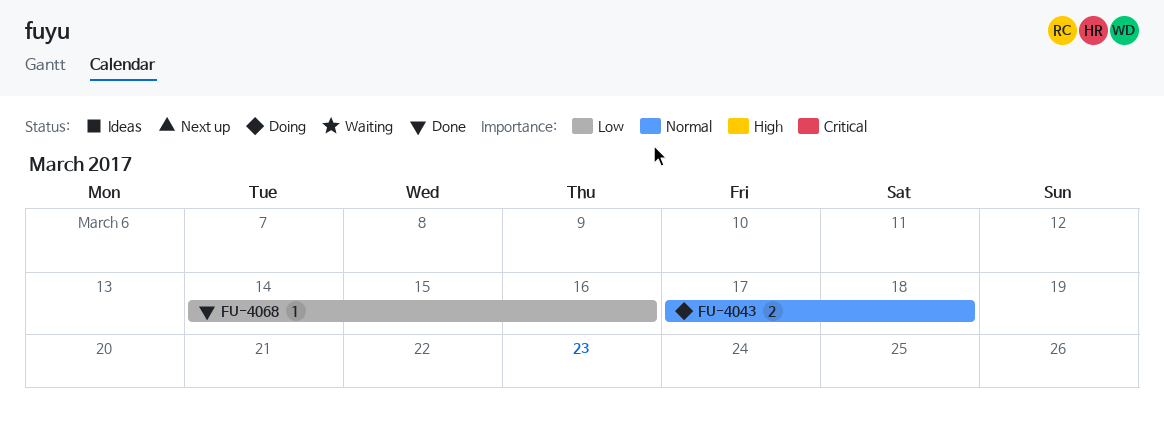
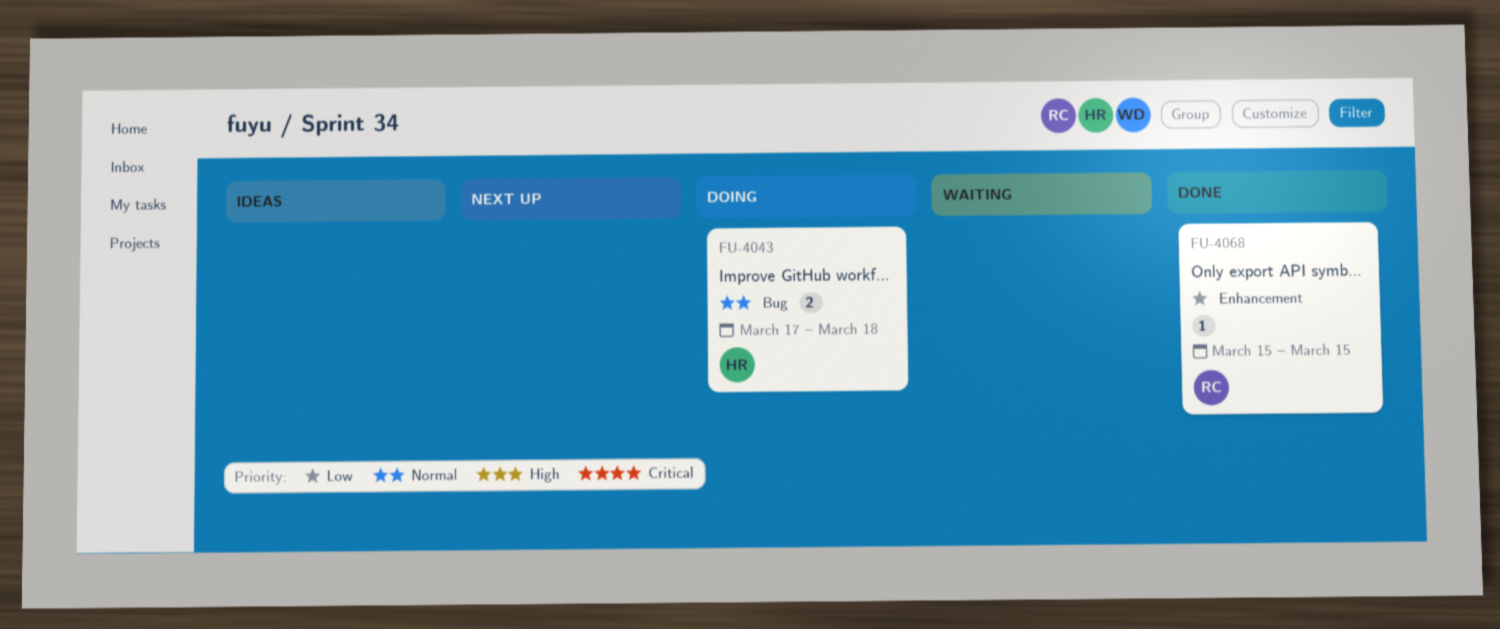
FU-4068, start: Mar 14 -> Mar 15
FU-4068, due: Mar 16 -> Mar 15

